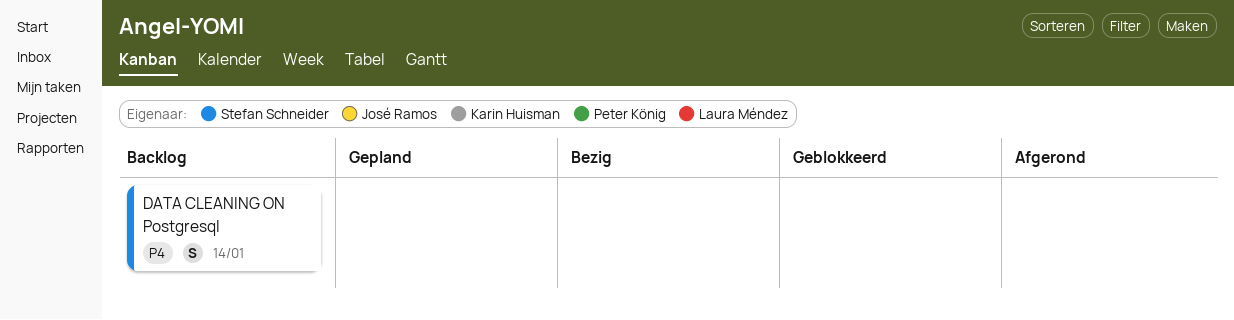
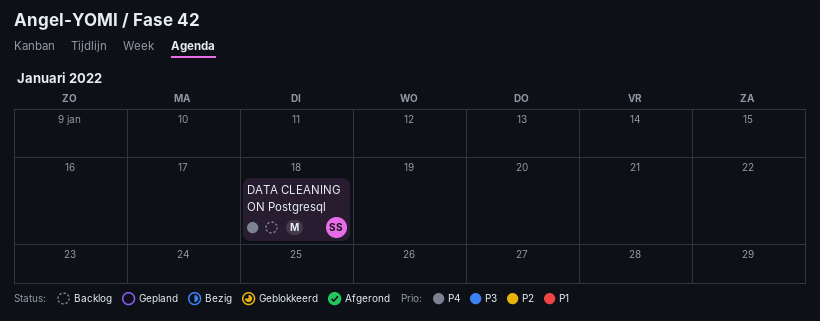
DATA CLEANING ON Postgresql, estimate: S -> M
DATA CLEANING ON Postgresql, due: Jan 14 -> Jan 18

